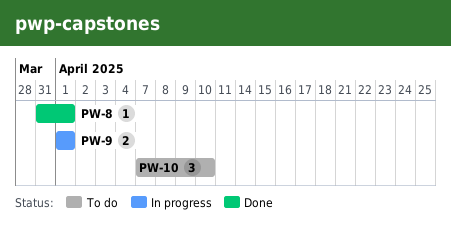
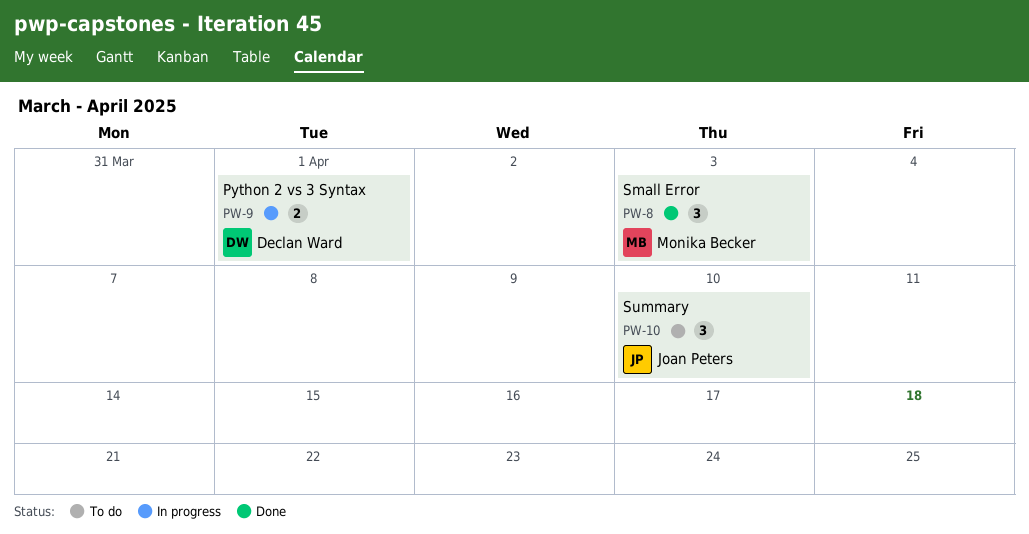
PW-8, estimate: 1 -> 3
PW-8, due: Apr 1 -> Apr 3

